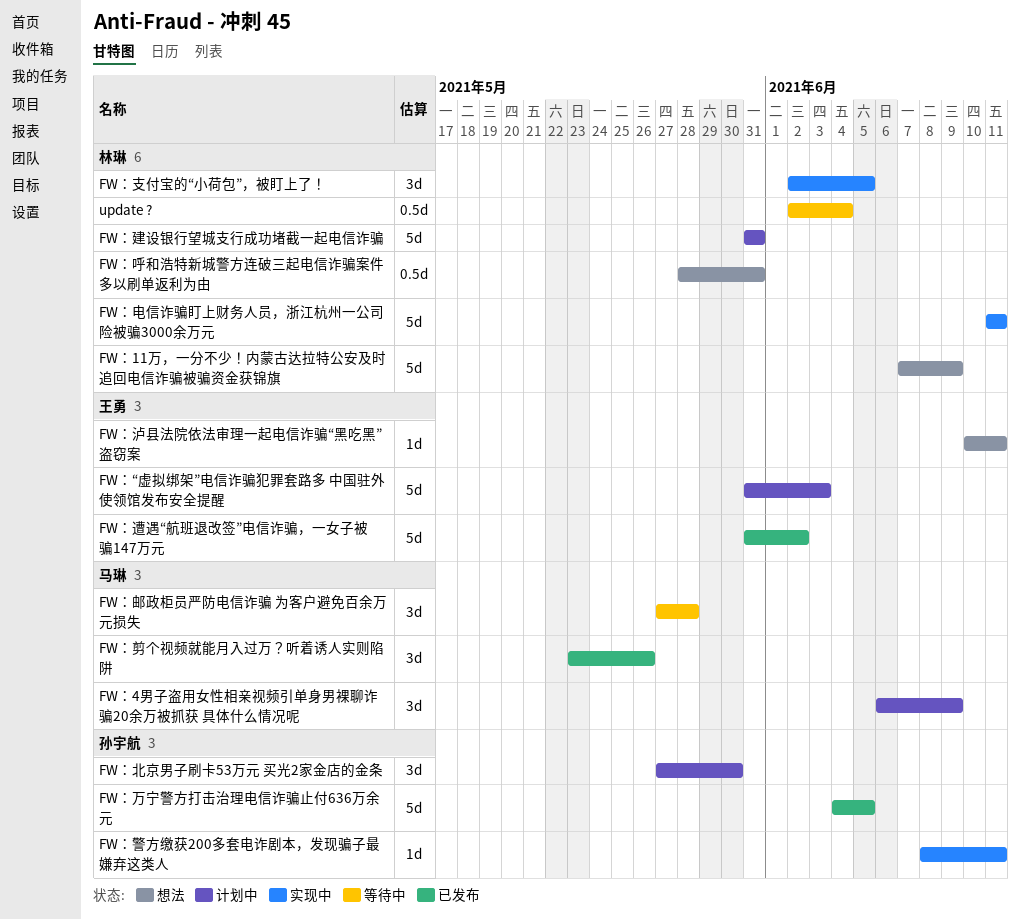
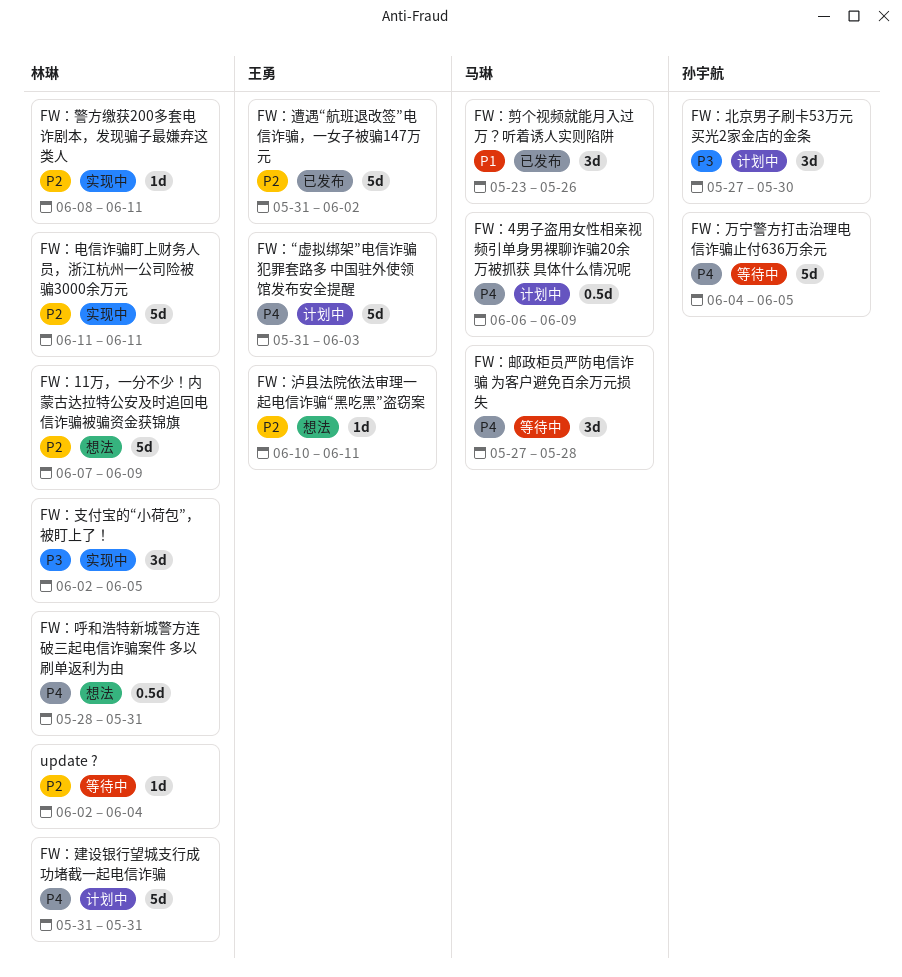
FW：4男子盗用女性相亲视频引单身男裸聊诈骗20余万被抓获 具体什么情况呢, estimate: 3d -> 0.5d
FW：万宁警方打击治理电信诈骗止付636万余元, status: 已发布 -> 等待中
FW：警方缴获200多套电诈剧本，发现骗子最嫌弃这类人, owner: 孙宇航 -> 林琳
update ?, estimate: 0.5d -> 1d

